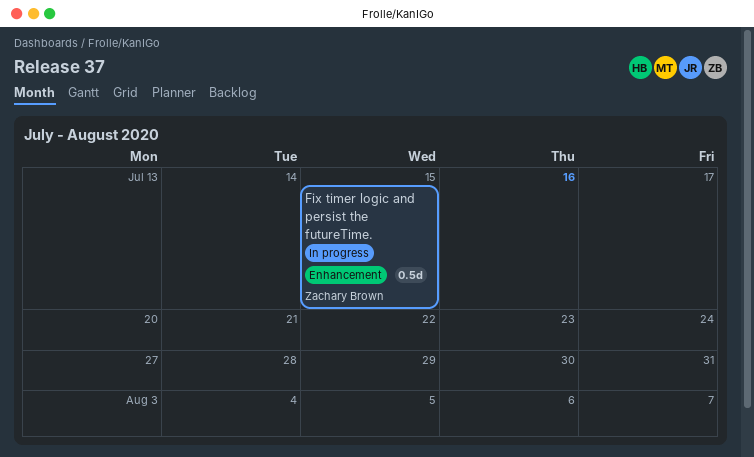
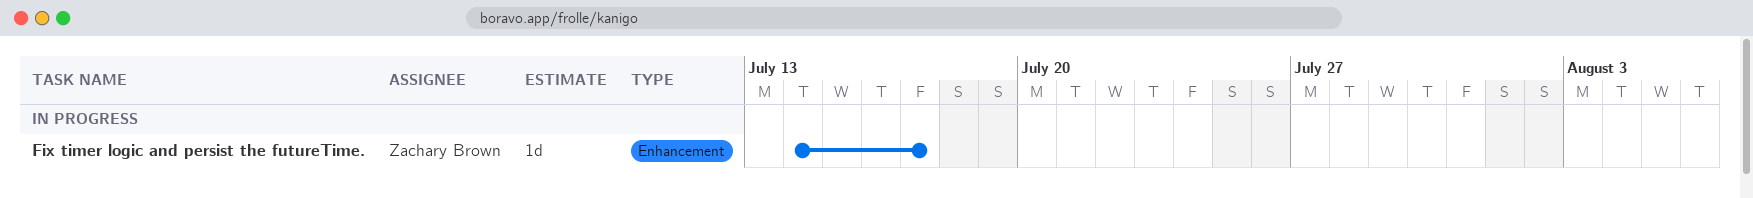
Fix timer logic and persist the futureTime., estimate: 0.5d -> 1d
Fix timer logic and persist the futureTime., due: Jul 15 -> Jul 17

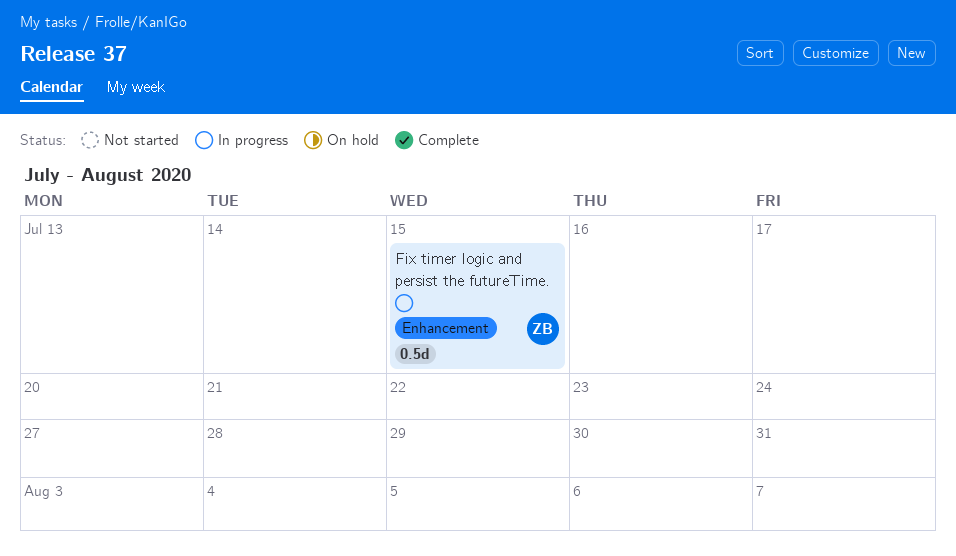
Fix timer logic and persist the futureTime., estimate: 1d -> 0.5d
Fix timer logic and persist the futureTime., due: Jul 17 -> Jul 15

